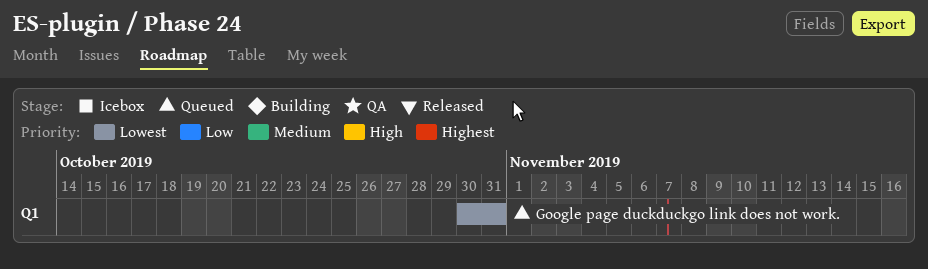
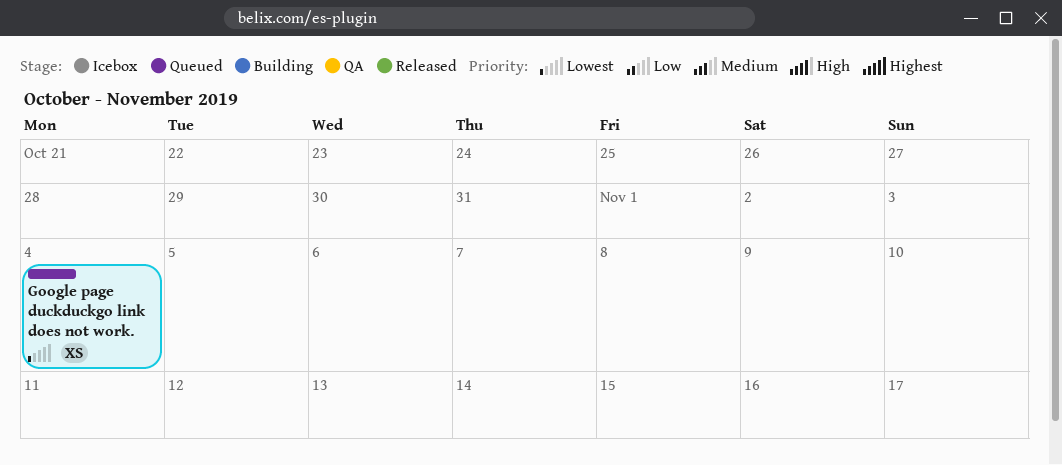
Google page duckduckgo link does not work., due: Oct 31 -> Nov 4

